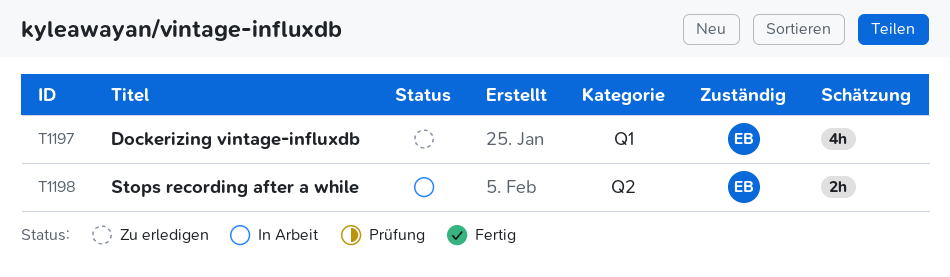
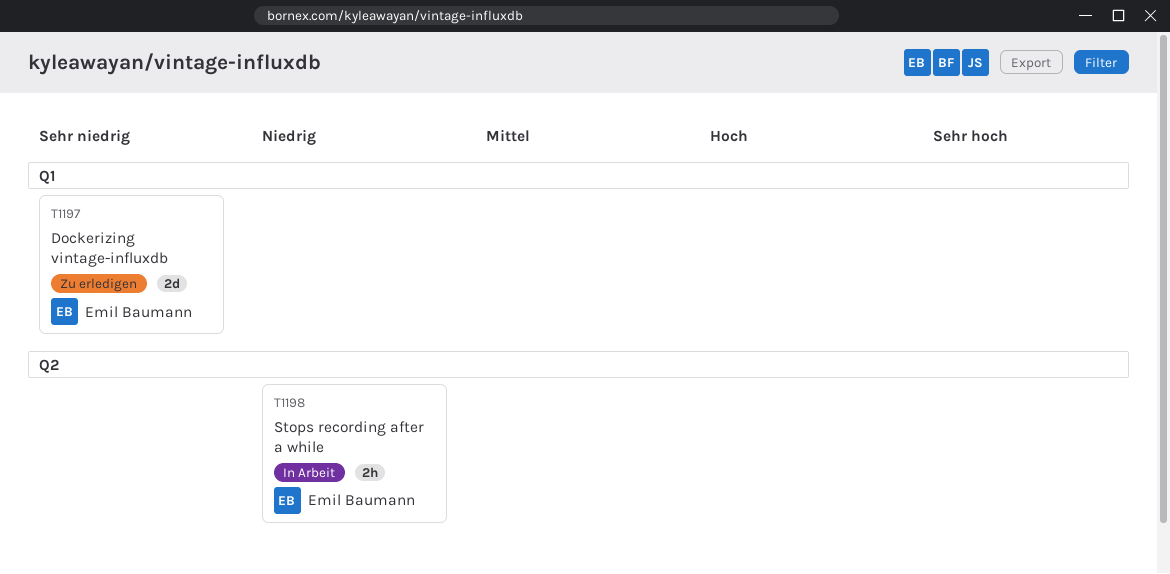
T1197, estimate: 4h -> 2d

